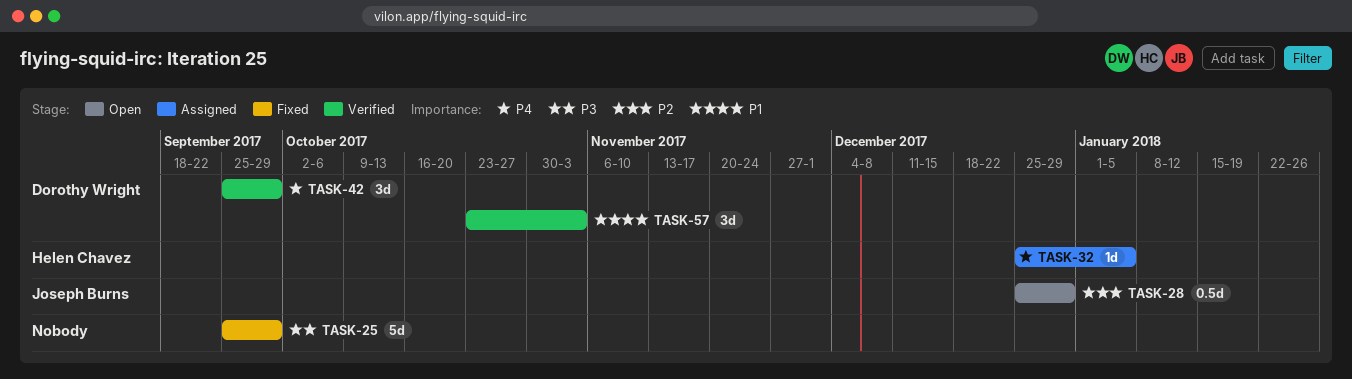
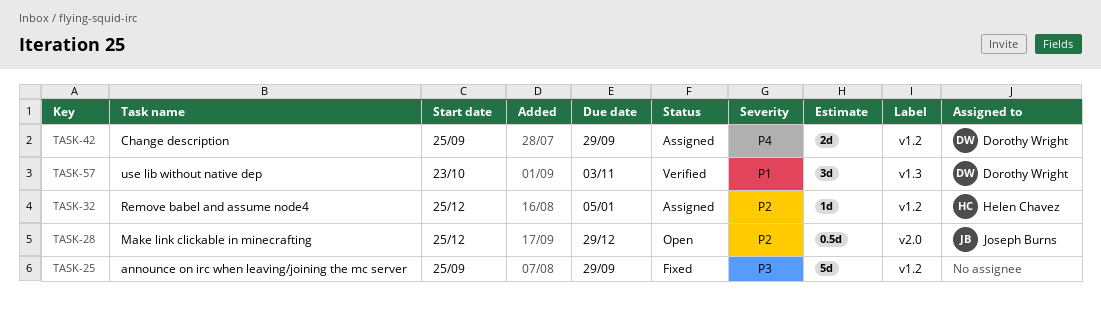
TASK-32, priority: P4 -> P2
TASK-42, status: Verified -> Assigned
TASK-42, estimate: 3d -> 2d

